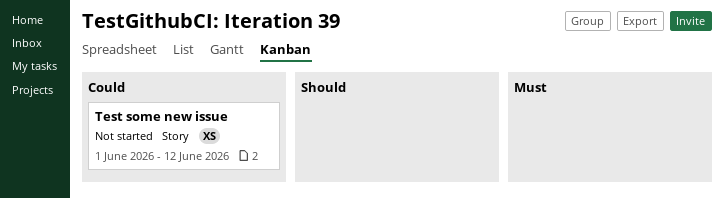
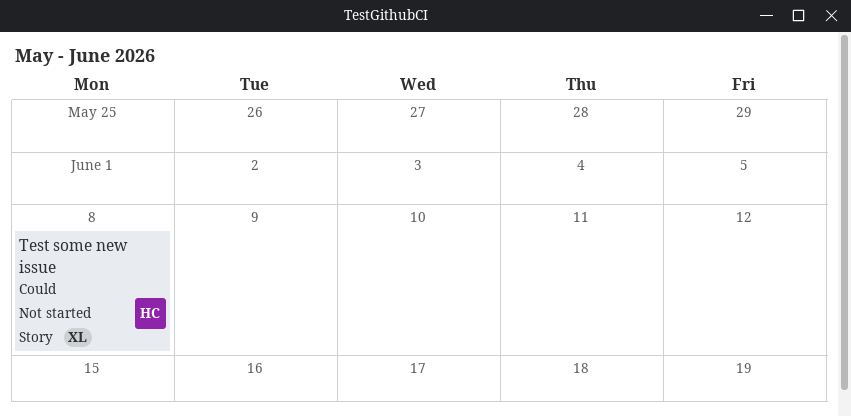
Test some new issue, estimate: XS -> XL
Test some new issue, due: Jun 12 -> Jun 8

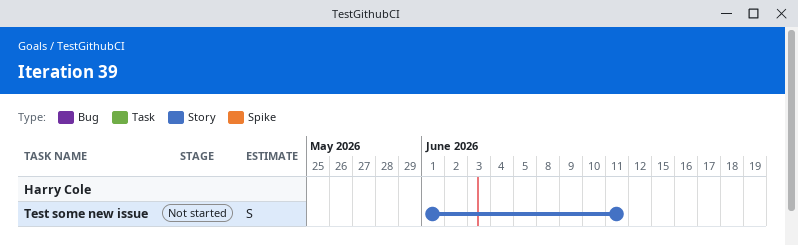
Test some new issue, estimate: XL -> S
Test some new issue, due: Jun 8 -> Jun 11

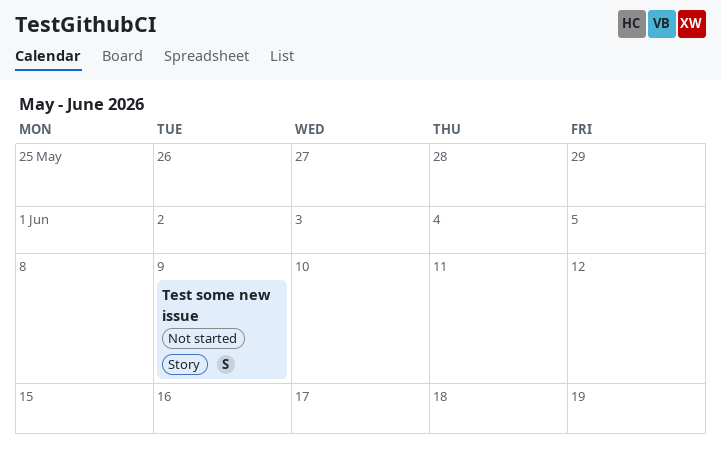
Test some new issue, due: Jun 11 -> Jun 9

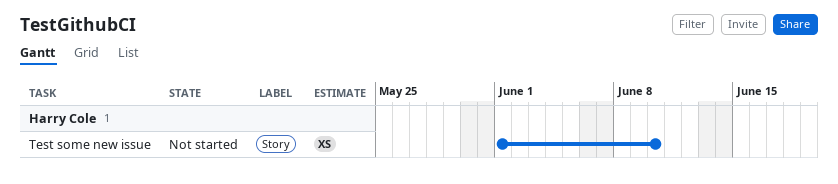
Test some new issue, estimate: S -> XS
Test some new issue, due: Jun 9 -> Jun 10

